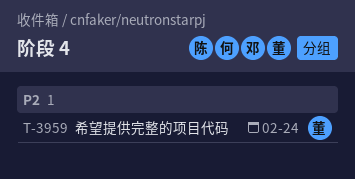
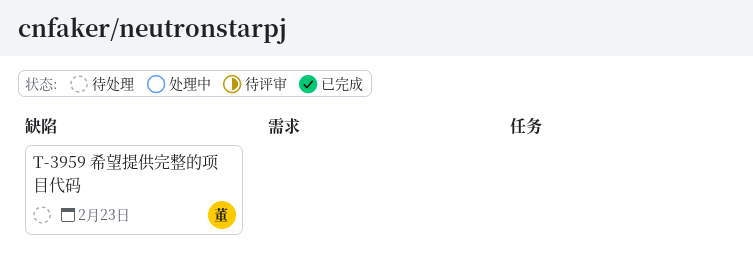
T-3959, due: Feb 24 -> Feb 23

